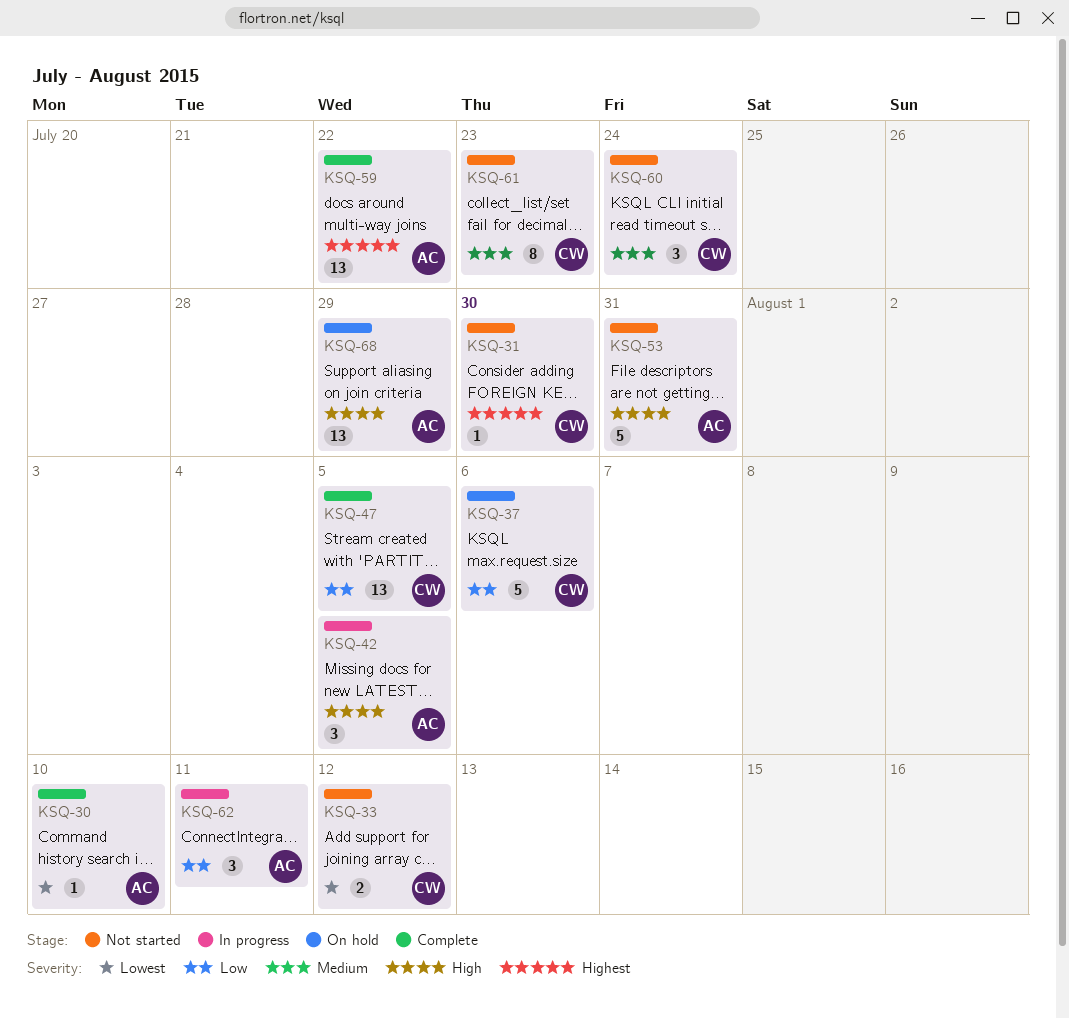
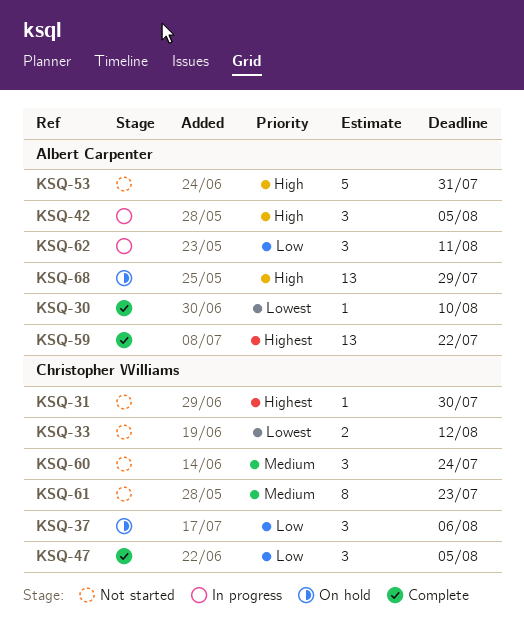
KSQ-37, estimate: 5 -> 3
KSQ-47, estimate: 13 -> 3

